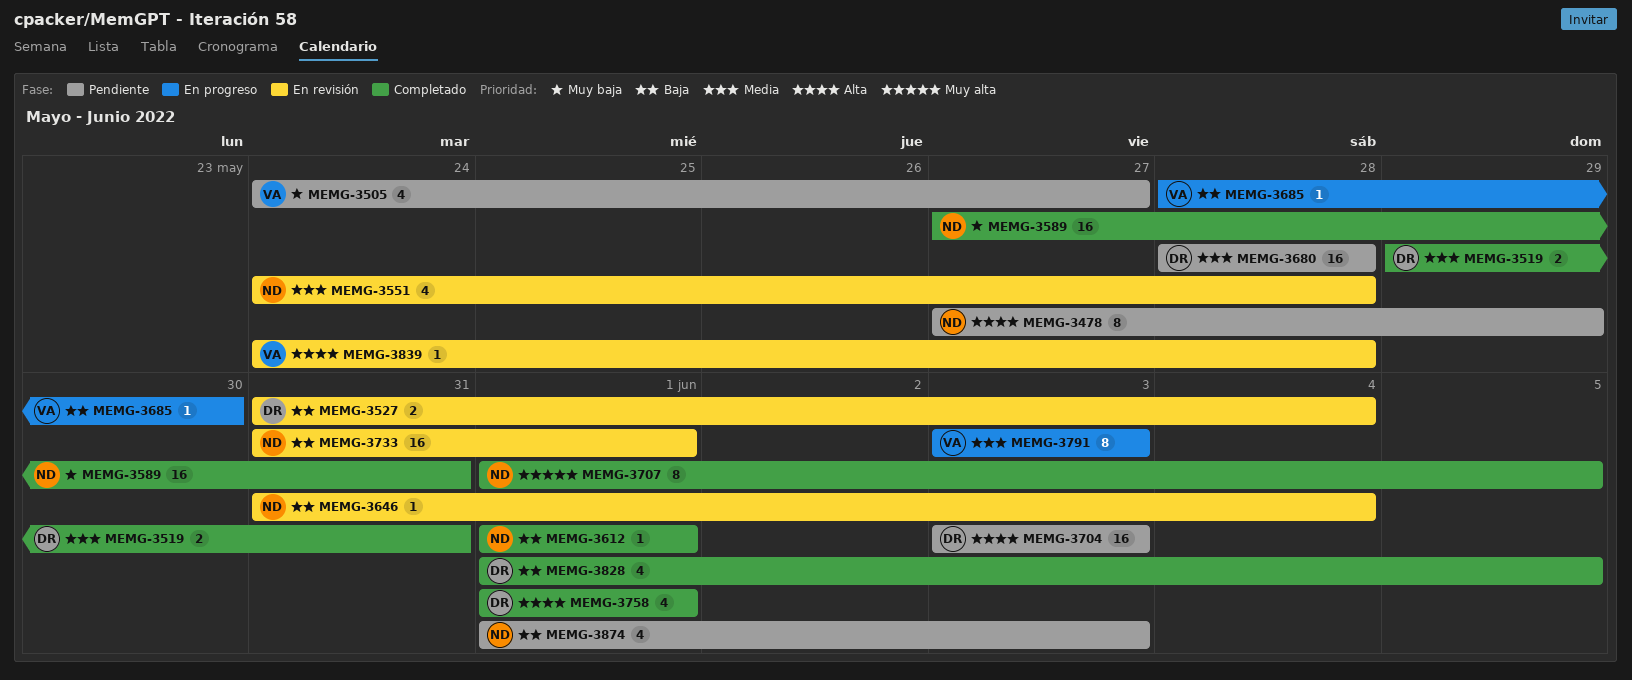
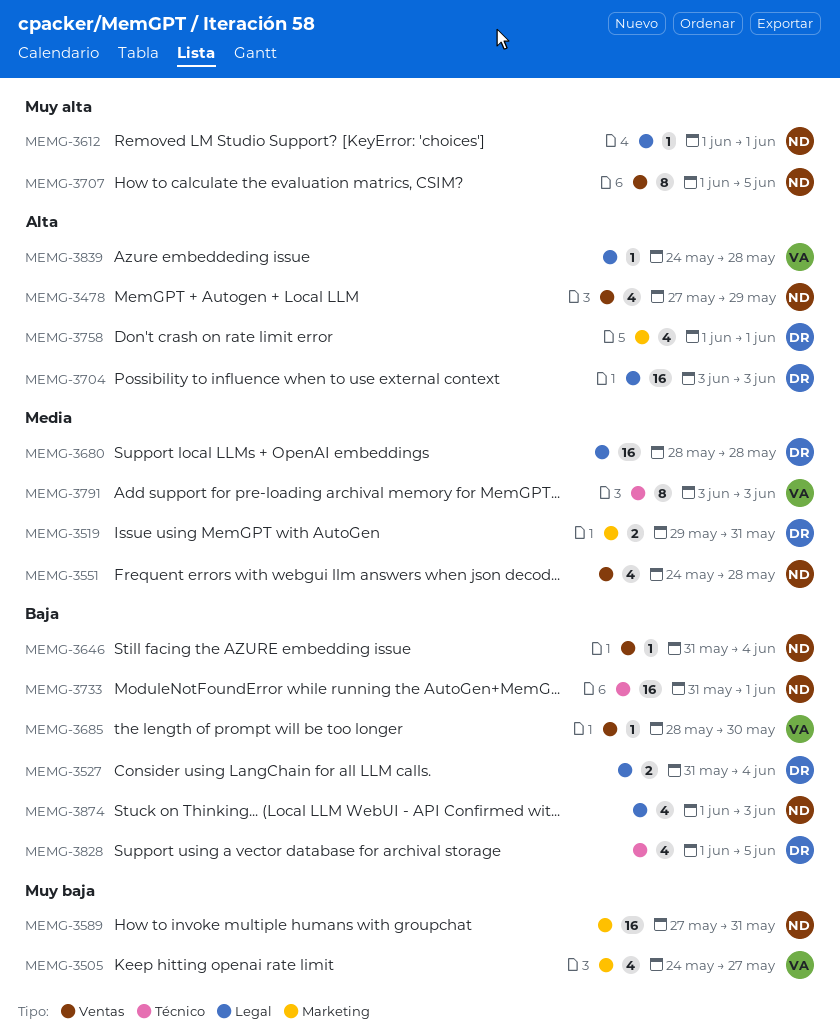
MEMG-3478, estimate: 8 -> 4
MEMG-3612, priority: Baja -> Muy alta

